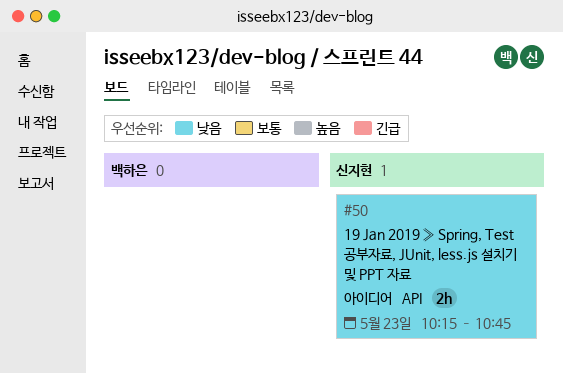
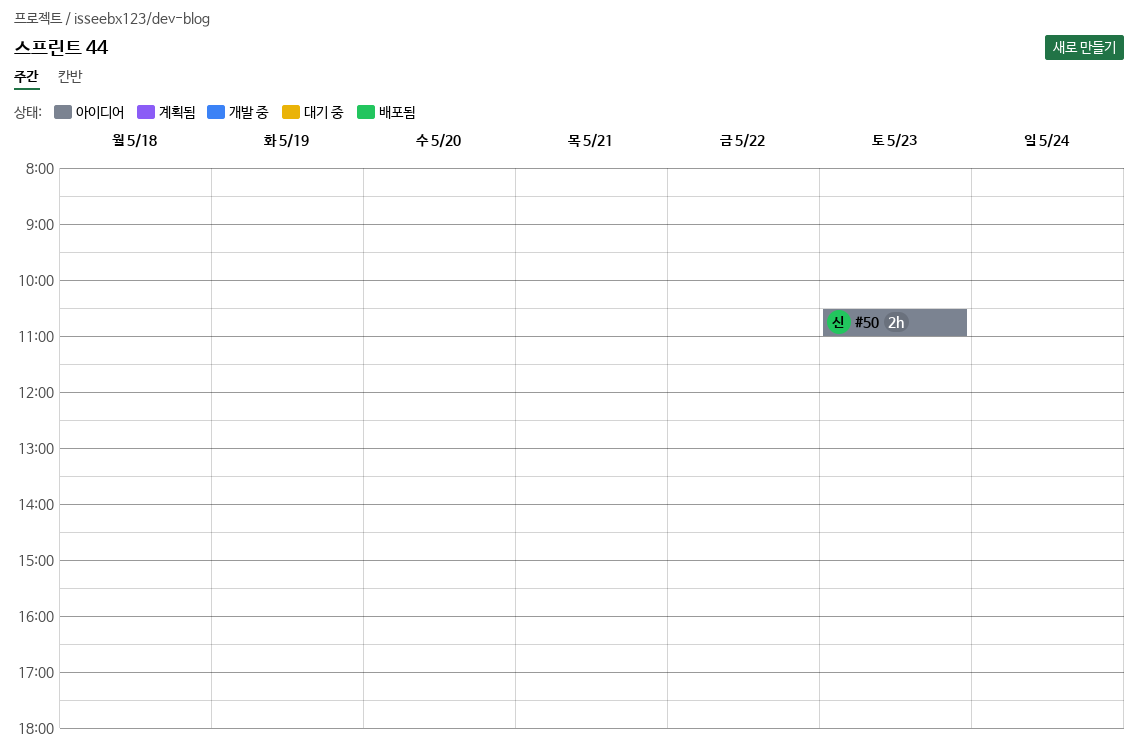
#50, begins: 10:15 -> 10:30
#50, ends: 10:45 -> 11:00

